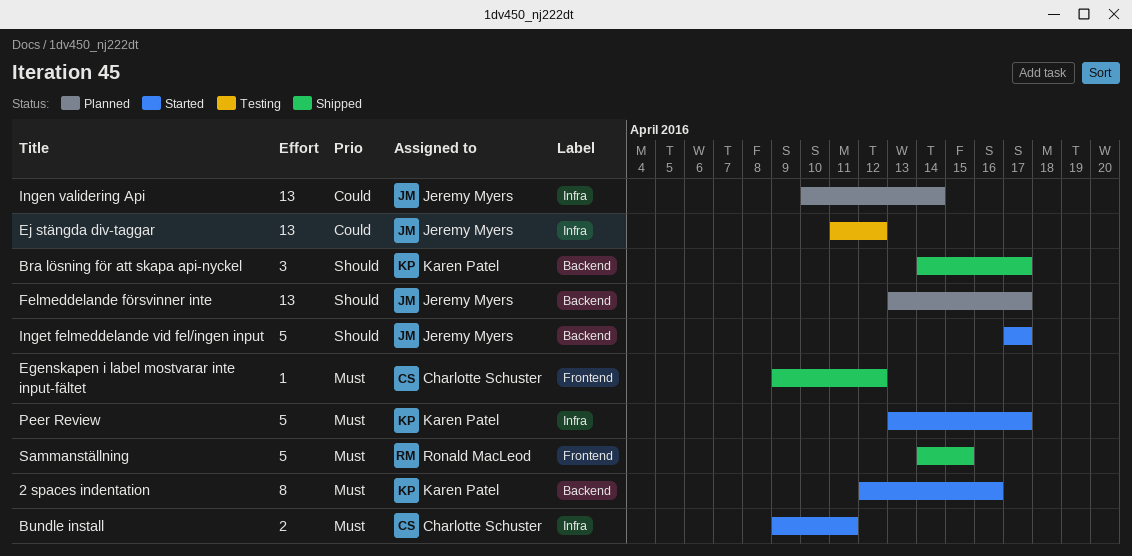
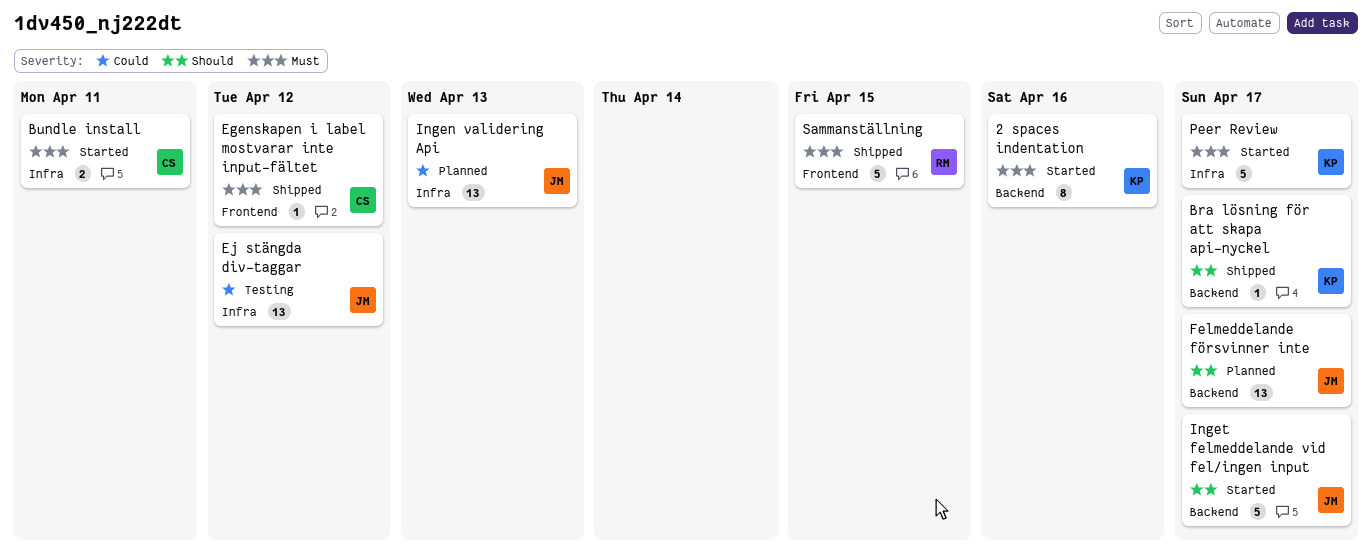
Bra lösning för att skapa api-nyckel, estimate: 3 -> 1
Ingen validering Api, due: Apr 14 -> Apr 13

